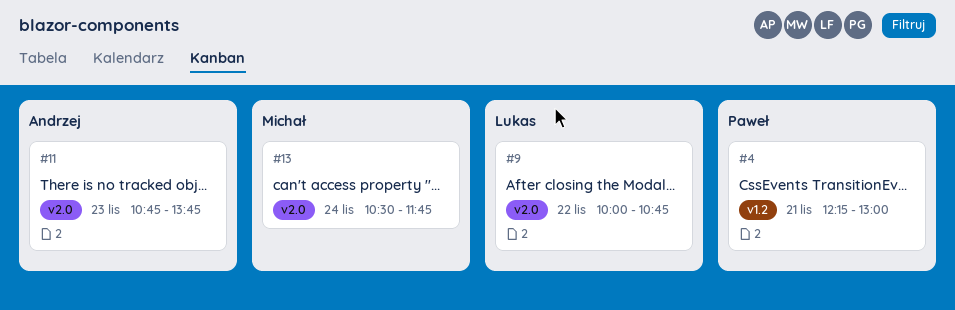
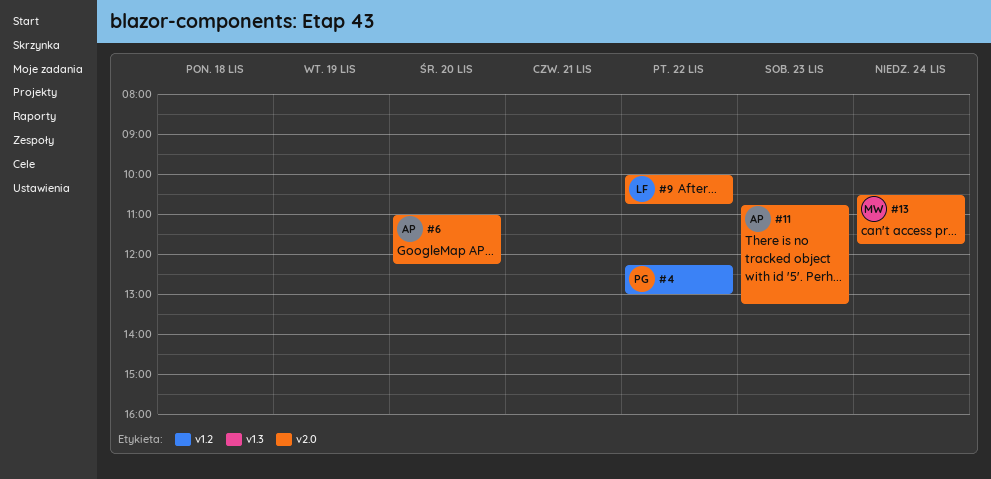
#4, day: Nov 21 -> Nov 22
#6: none -> present
#11, ends: 13:45 -> 13:15

